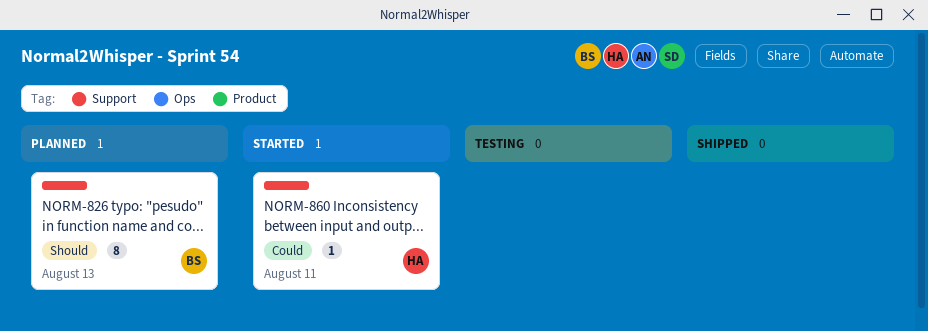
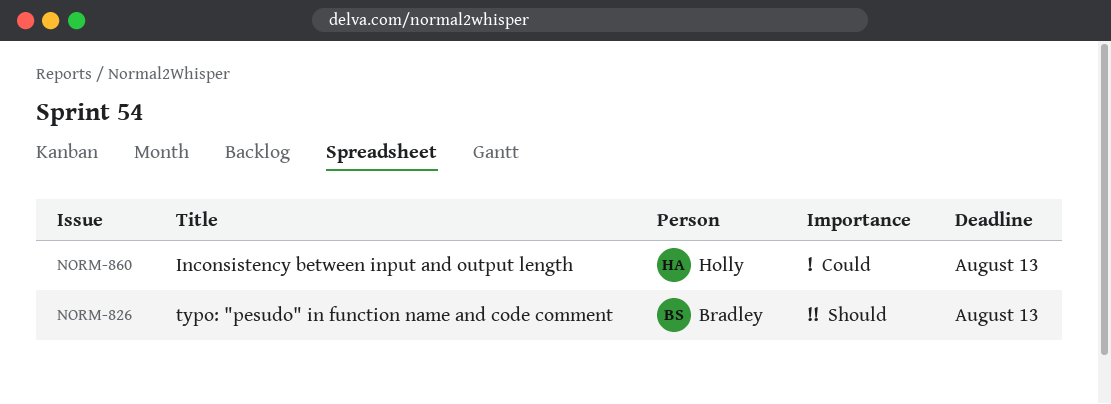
NORM-860, due: Aug 11 -> Aug 13

